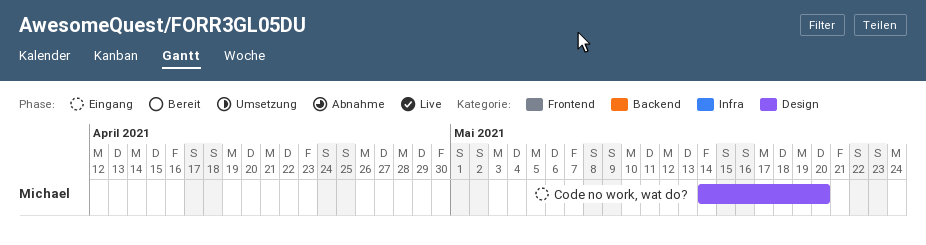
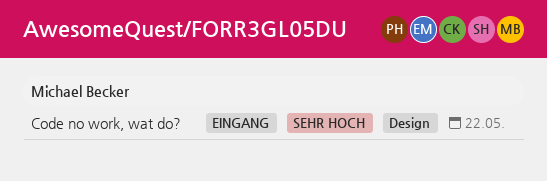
Code no work, wat do?, due: May 20 -> May 22

